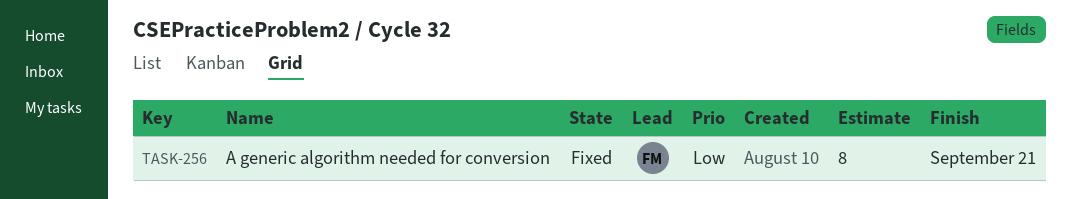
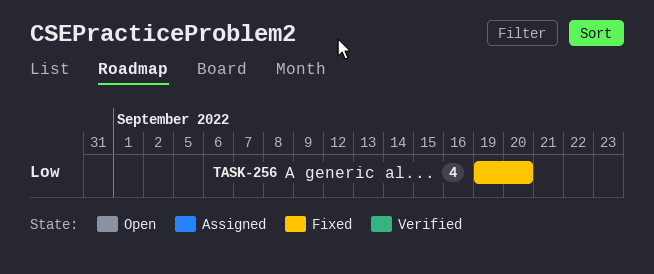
TASK-256, estimate: 8 -> 4
TASK-256, due: Sep 21 -> Sep 20

